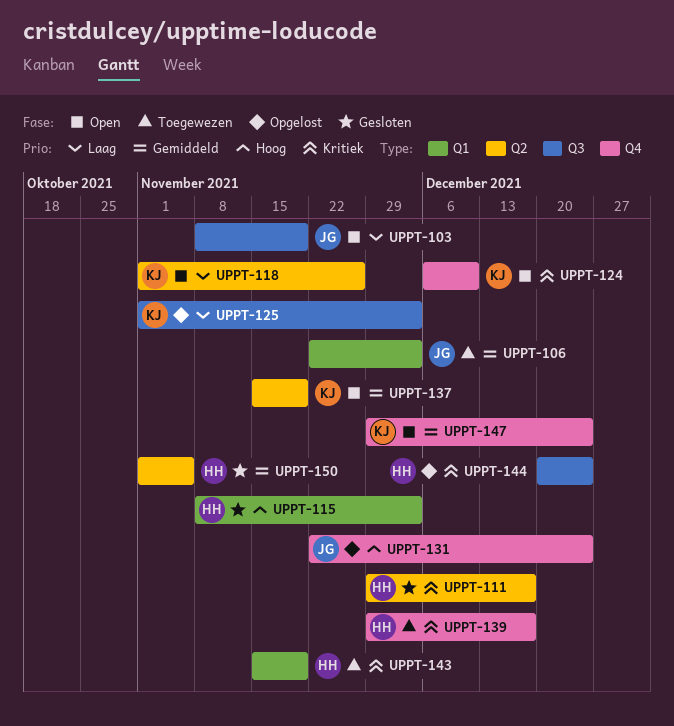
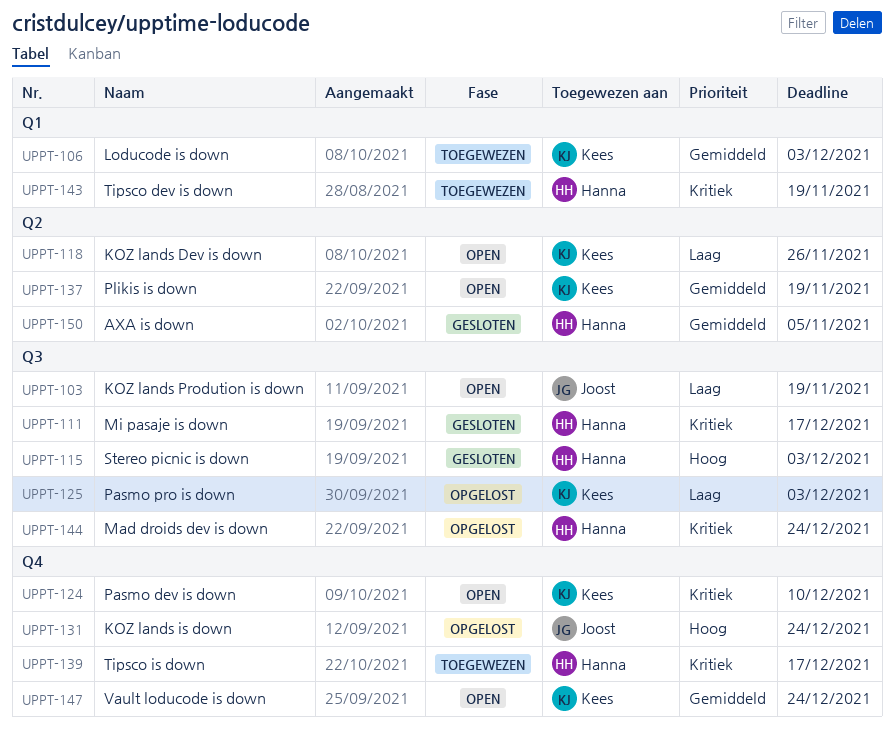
UPPT-106, owner: Joost -> Kees
UPPT-111, label: Q2 -> Q3
UPPT-115, label: Q1 -> Q3

